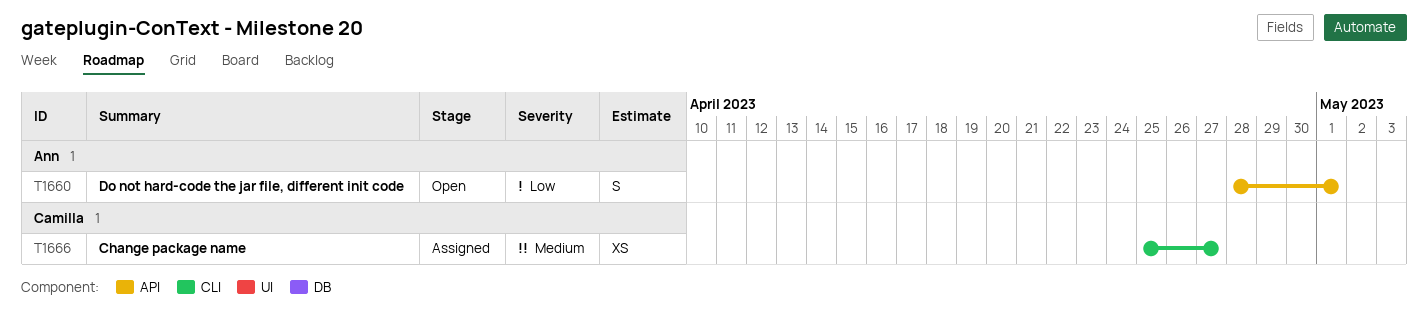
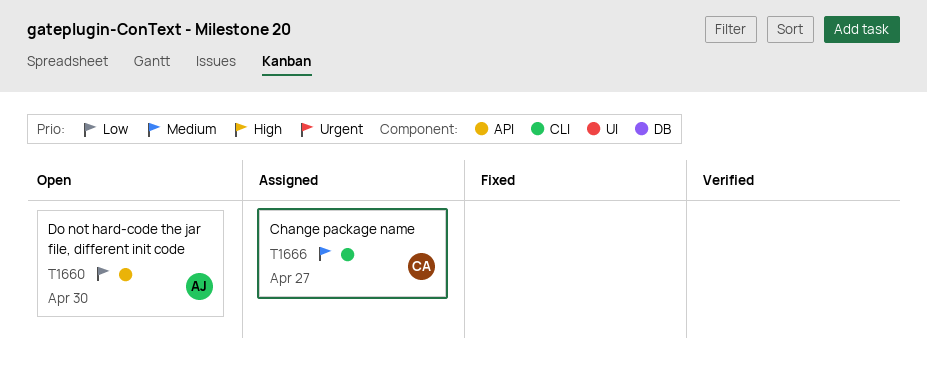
T1660, due: May 1 -> Apr 30

